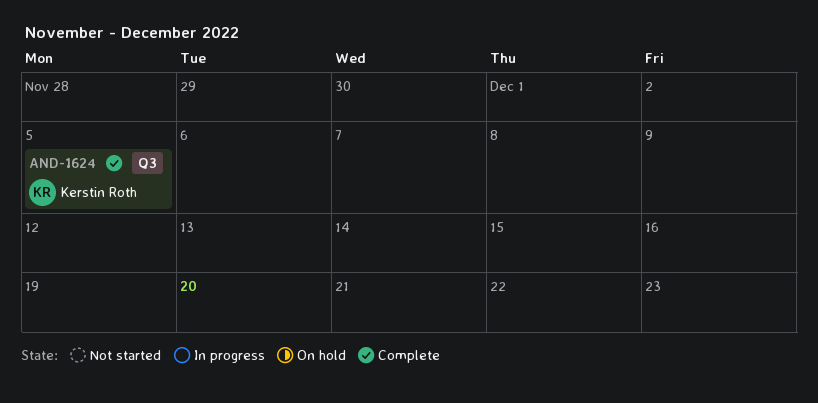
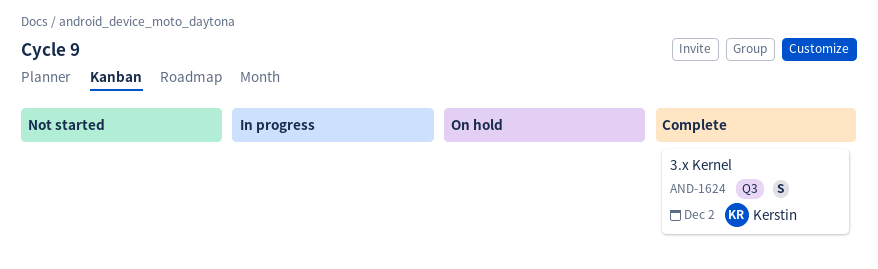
AND-1624, due: Dec 5 -> Dec 2

